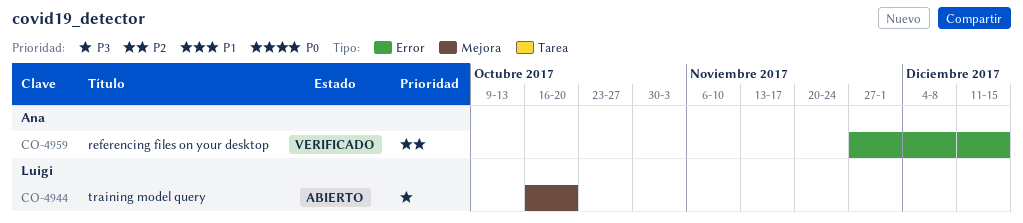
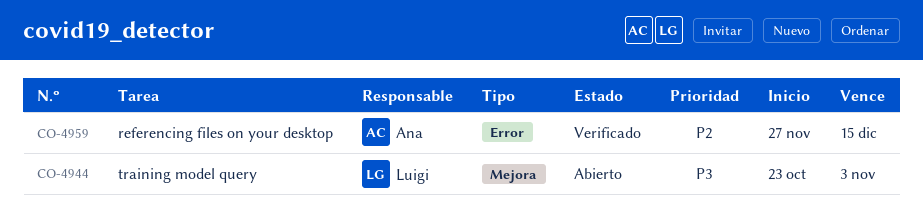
CO-4944, start: Oct 16 -> Oct 23
CO-4944, due: Oct 20 -> Nov 3

